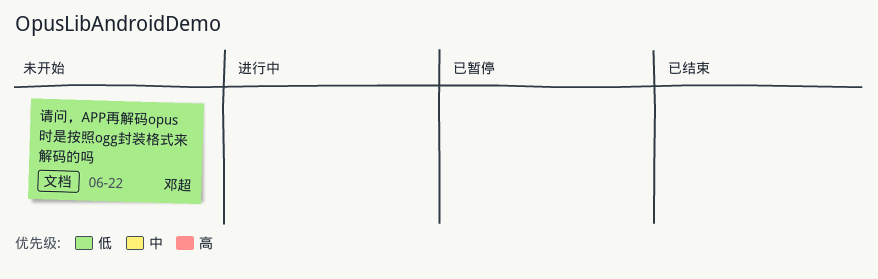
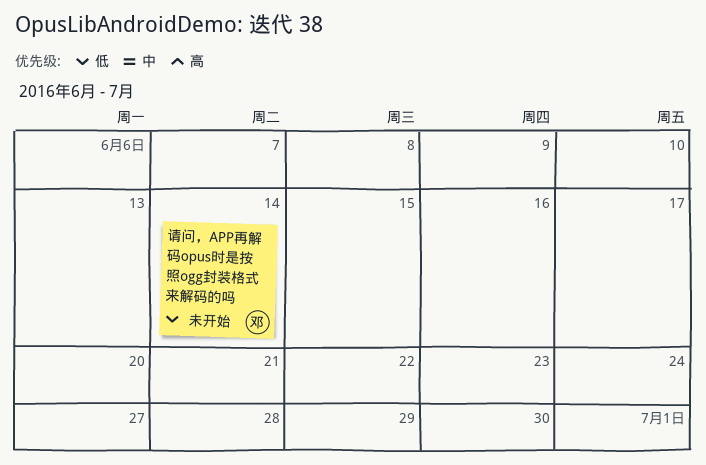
请问，APP再解码opus时是按照ogg封装格式来解码的吗, due: Jun 22 -> Jun 14

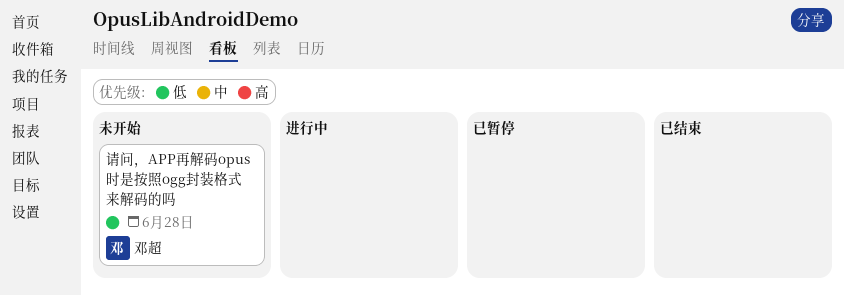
请问，APP再解码opus时是按照ogg封装格式来解码的吗, due: Jun 14 -> Jun 28

